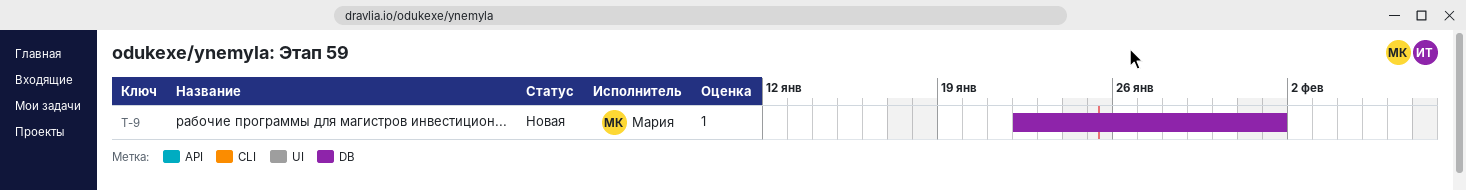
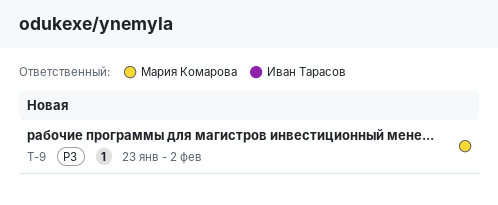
T-9, start: Jan 22 -> Jan 23
T-9, due: Feb 1 -> Feb 2

